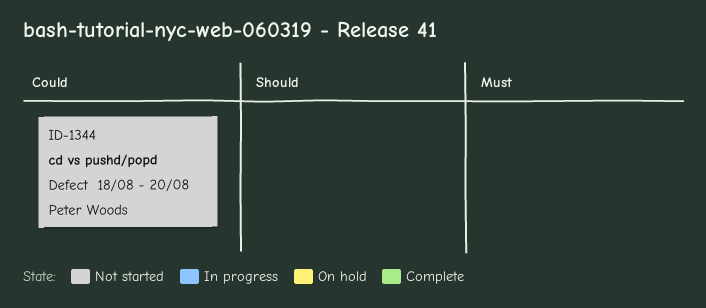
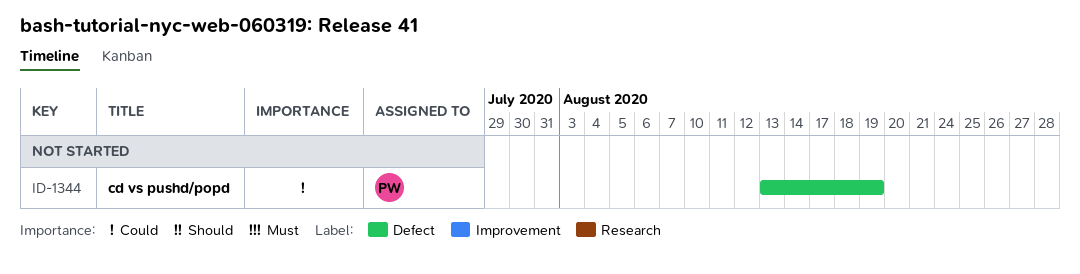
ID-1344, start: Aug 18 -> Aug 13
ID-1344, due: Aug 20 -> Aug 19

